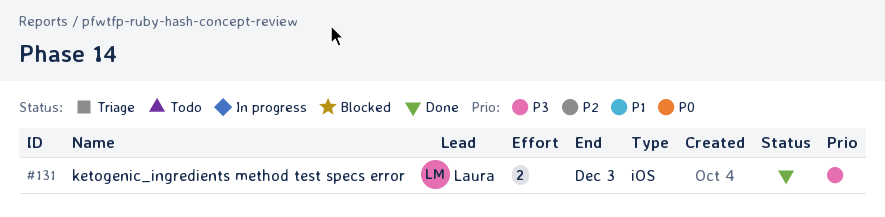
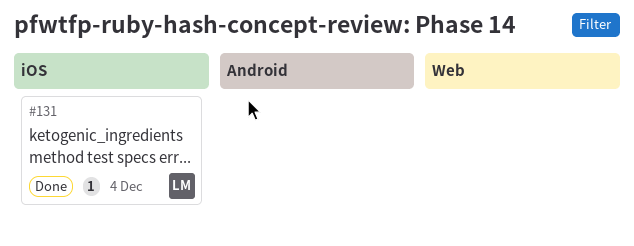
#131, estimate: 2 -> 1
#131, due: Dec 3 -> Dec 4

